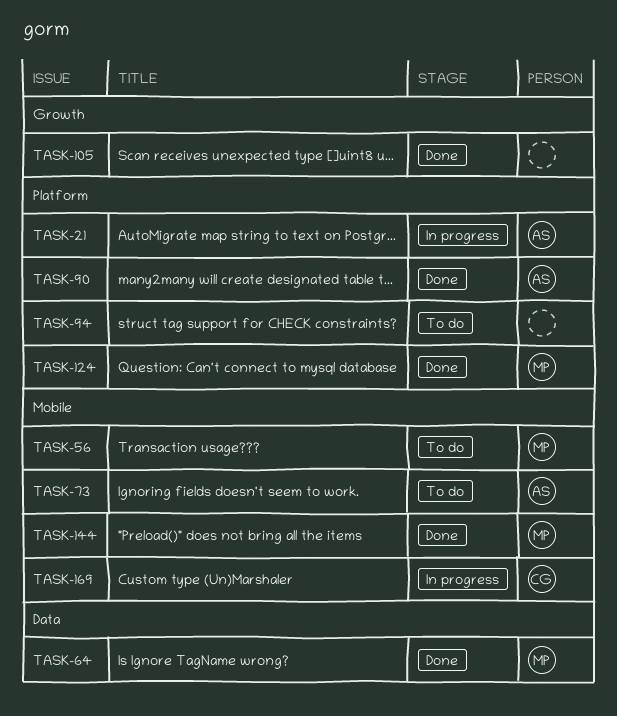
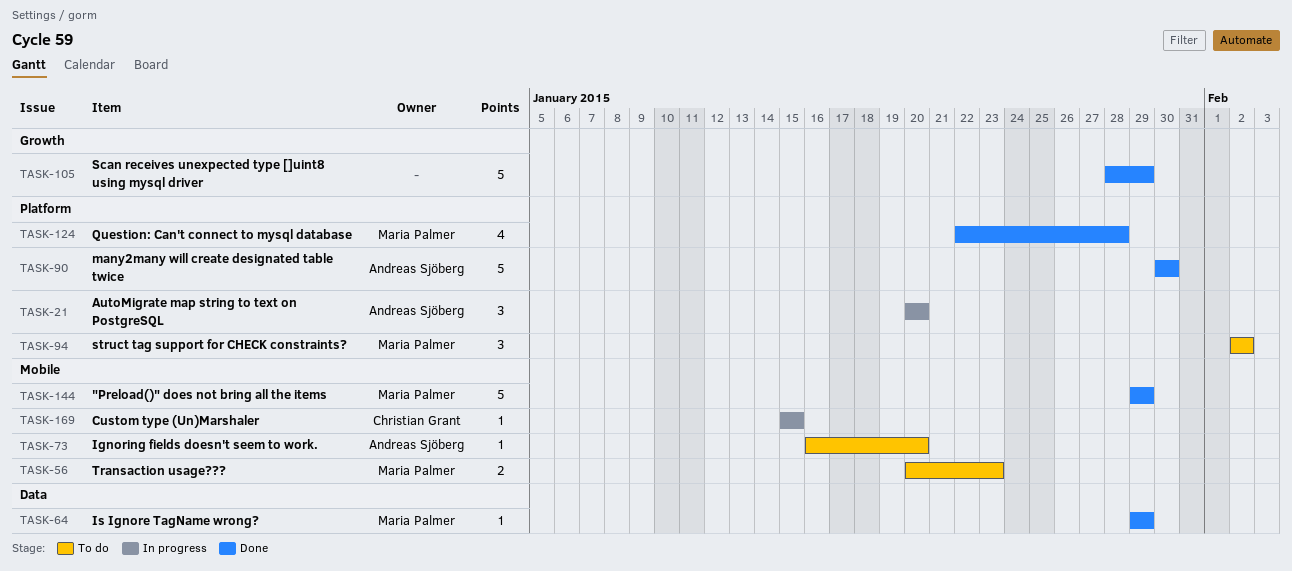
TASK-94, owner: none -> Maria Palmer

